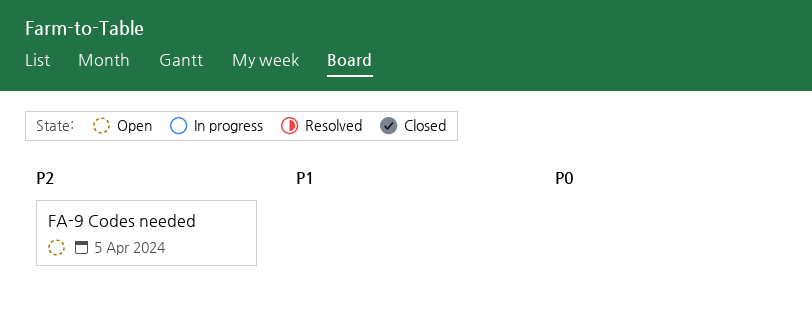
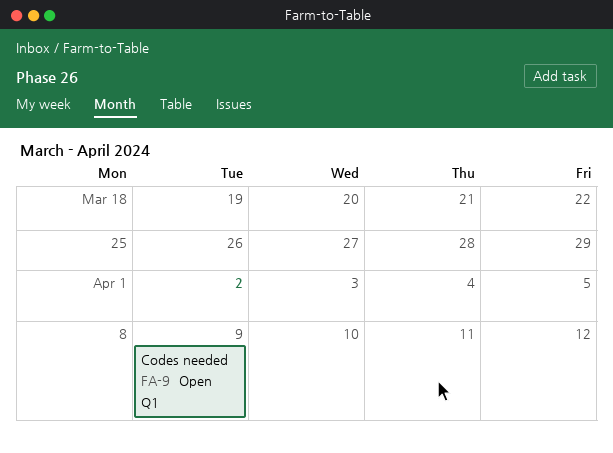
FA-9, due: Apr 5 -> Apr 9

